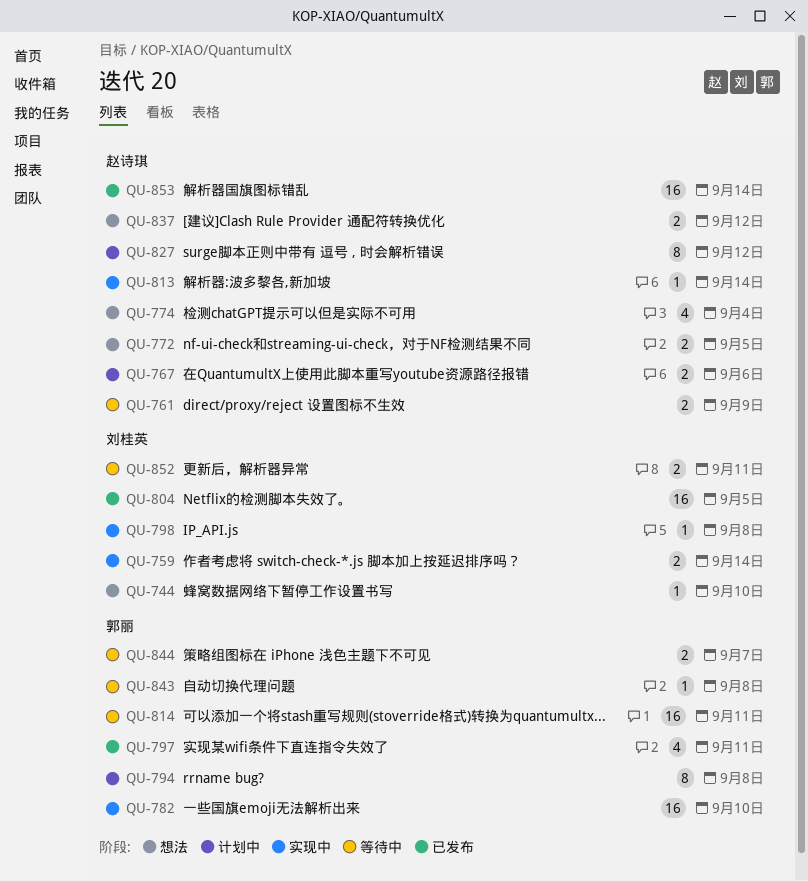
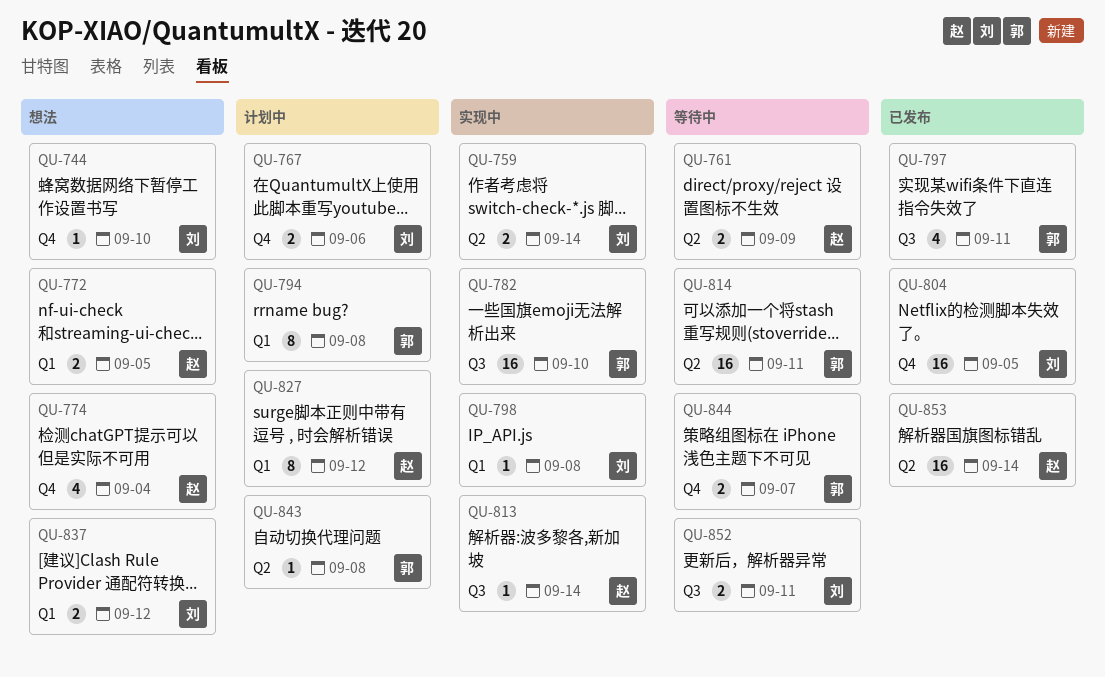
QU-767, owner: 赵诗琪 -> 刘桂英
QU-837, owner: 赵诗琪 -> 刘桂英
QU-843, status: 等待中 -> 计划中

